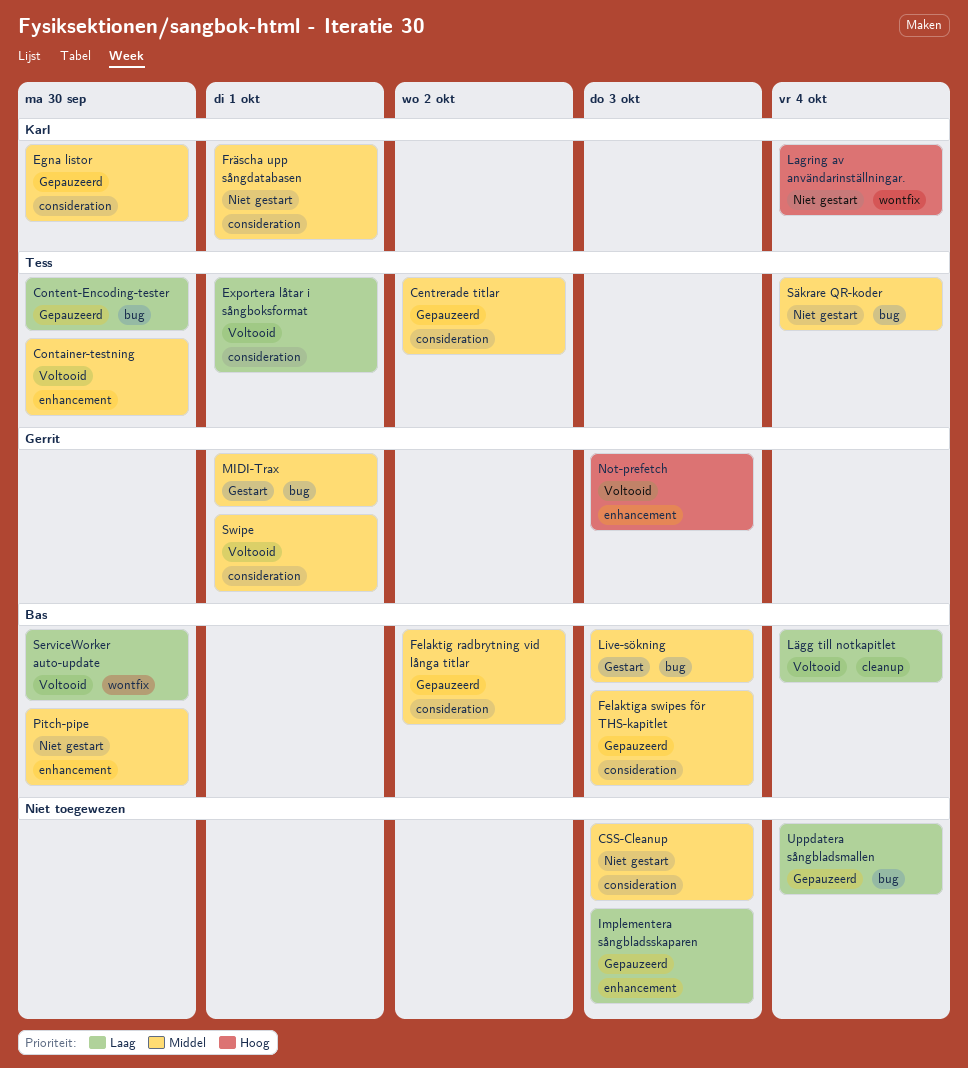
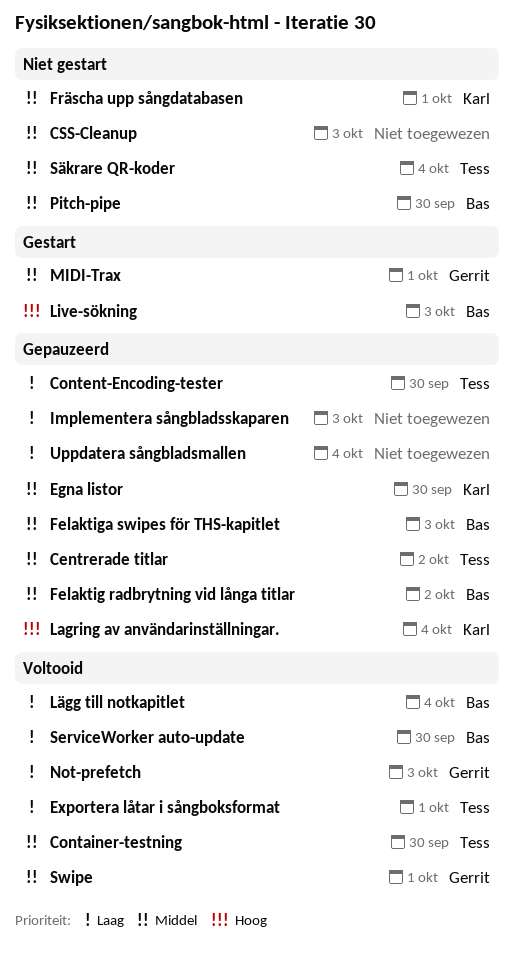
Lagring av användarinställningar., status: Niet gestart -> Gepauzeerd
Live-sökning, priority: Middel -> Hoog
Not-prefetch, priority: Hoog -> Laag

